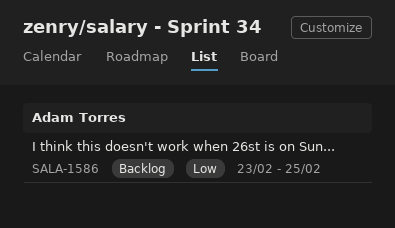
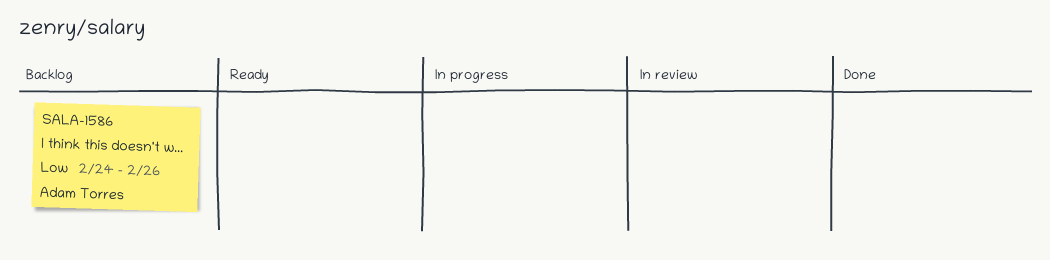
SALA-1586, start: Feb 23 -> Feb 24
SALA-1586, due: Feb 25 -> Feb 26

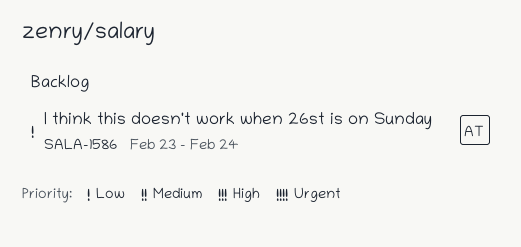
SALA-1586, start: Feb 24 -> Feb 23
SALA-1586, due: Feb 26 -> Feb 24

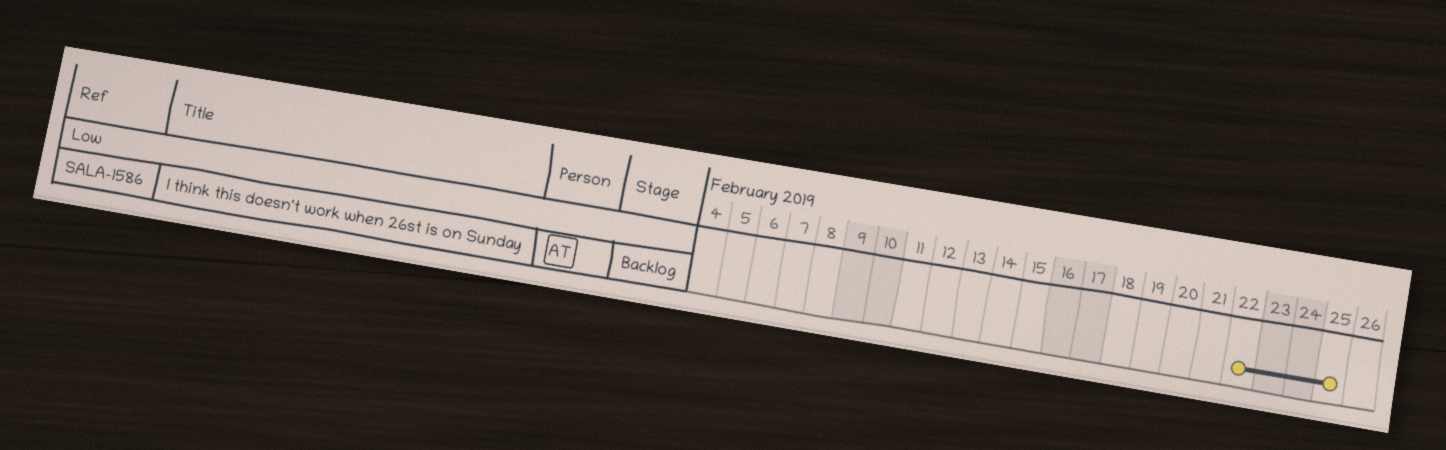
SALA-1586, start: Feb 23 -> Feb 22
SALA-1586, due: Feb 24 -> Feb 25

